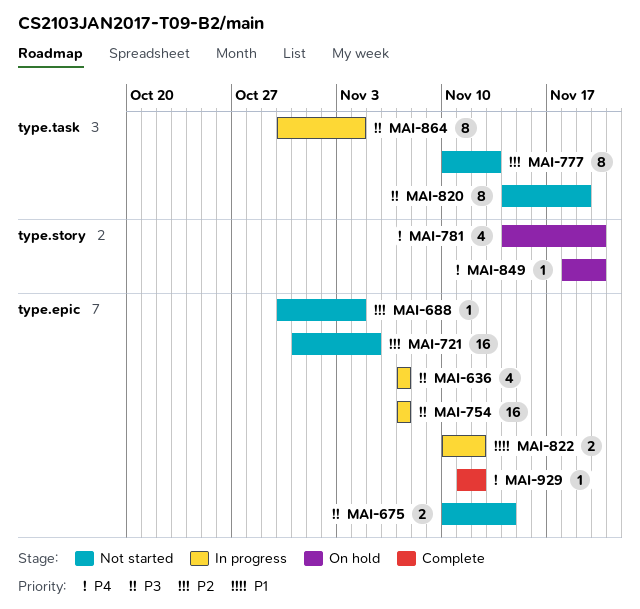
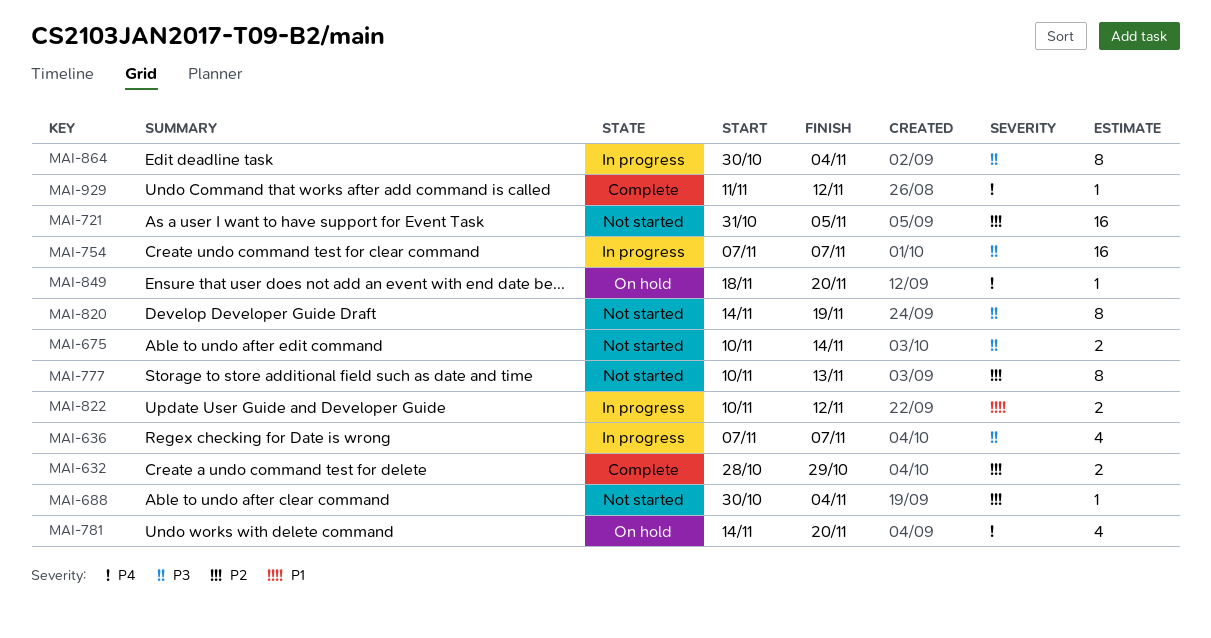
MAI-632: none -> present

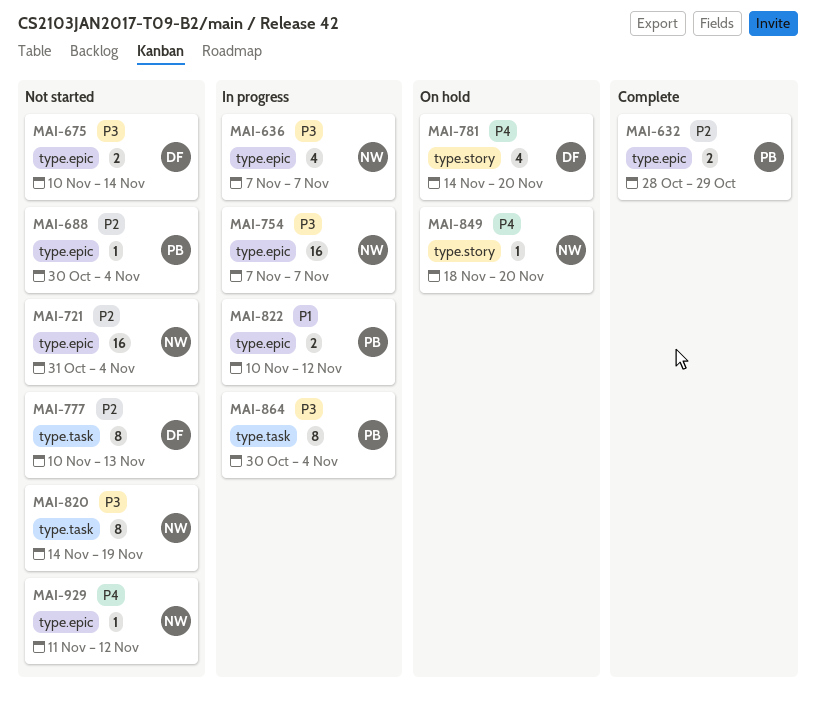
MAI-721, due: Nov 5 -> Nov 4
MAI-929, status: Complete -> Not started

